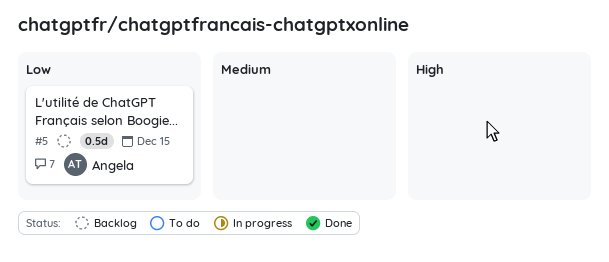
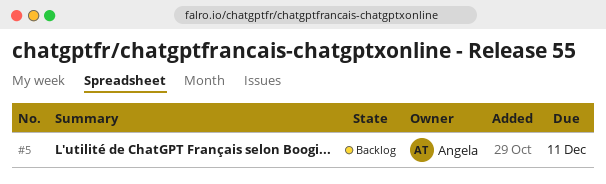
#5, due: Dec 15 -> Dec 11

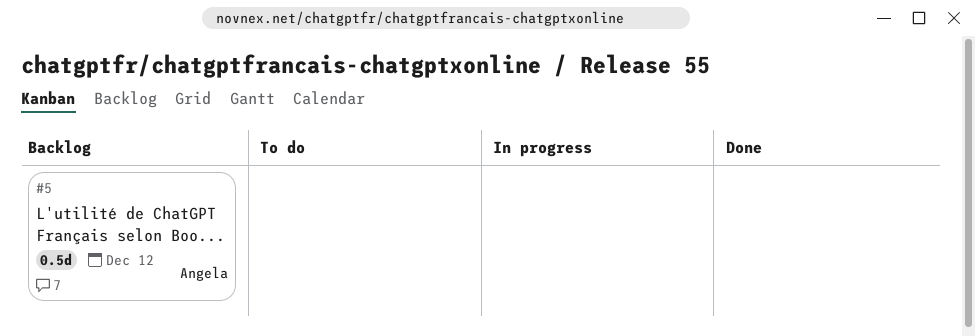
#5, due: Dec 11 -> Dec 12

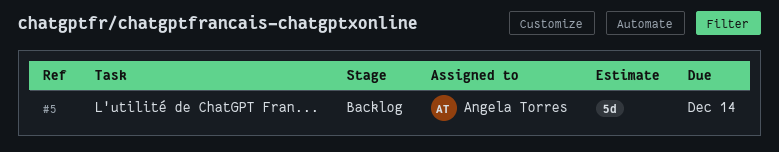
#5, estimate: 0.5d -> 5d
#5, due: Dec 12 -> Dec 14

